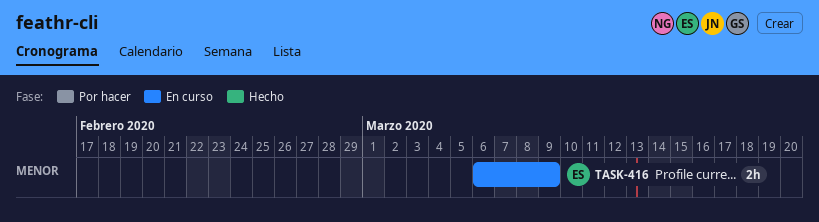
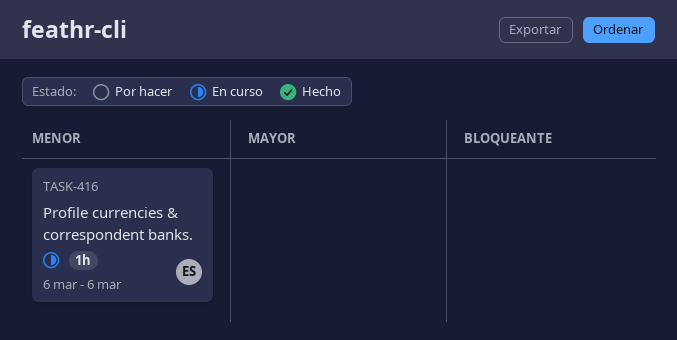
TASK-416, estimate: 2h -> 1h
TASK-416, due: Mar 9 -> Mar 6

